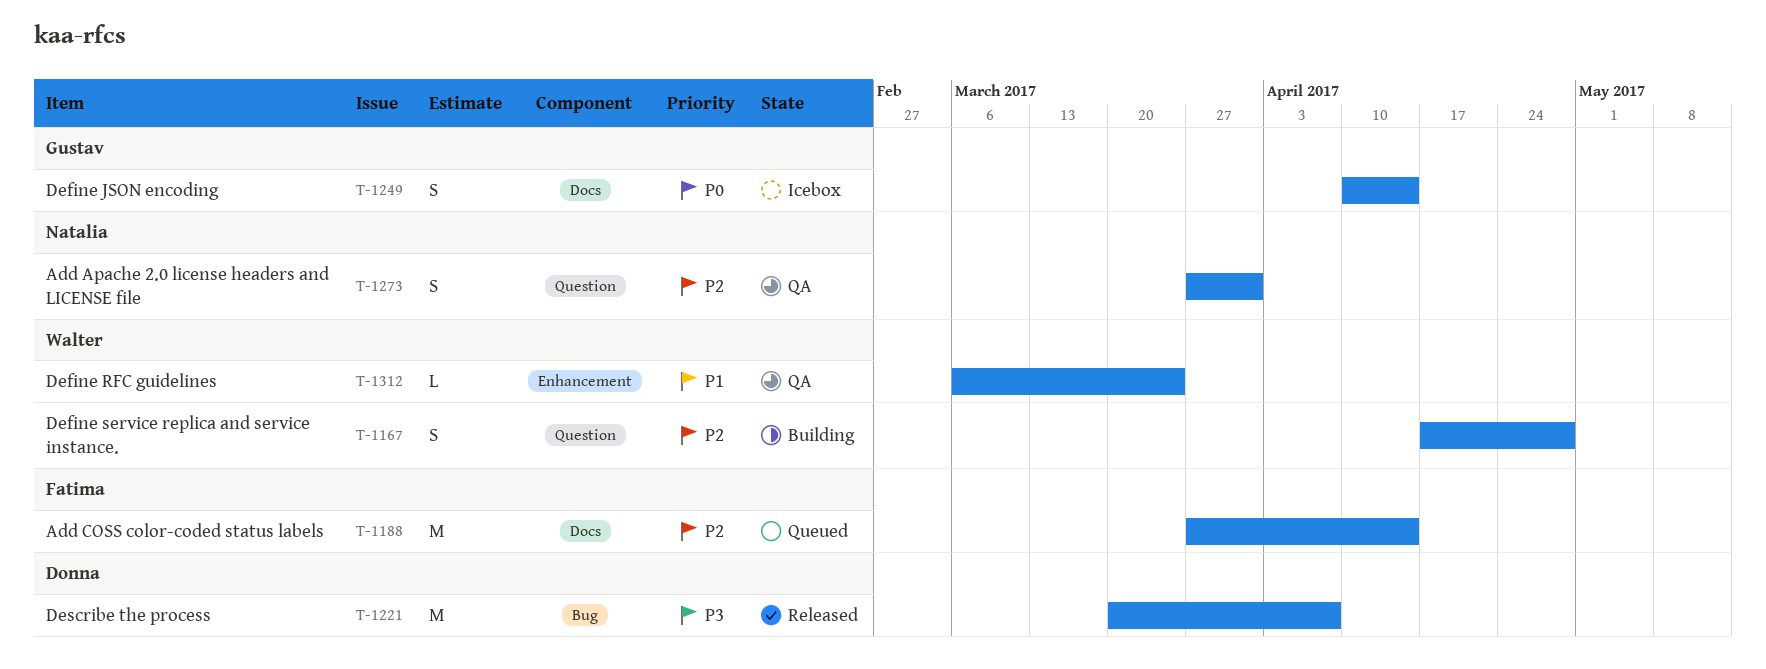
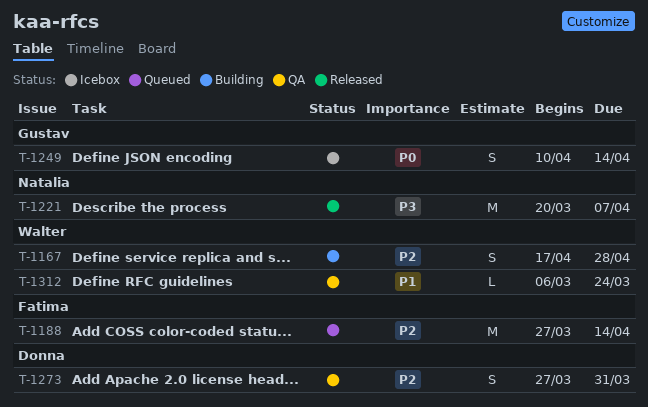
T-1221, owner: Donna -> Natalia
T-1273, owner: Natalia -> Donna

